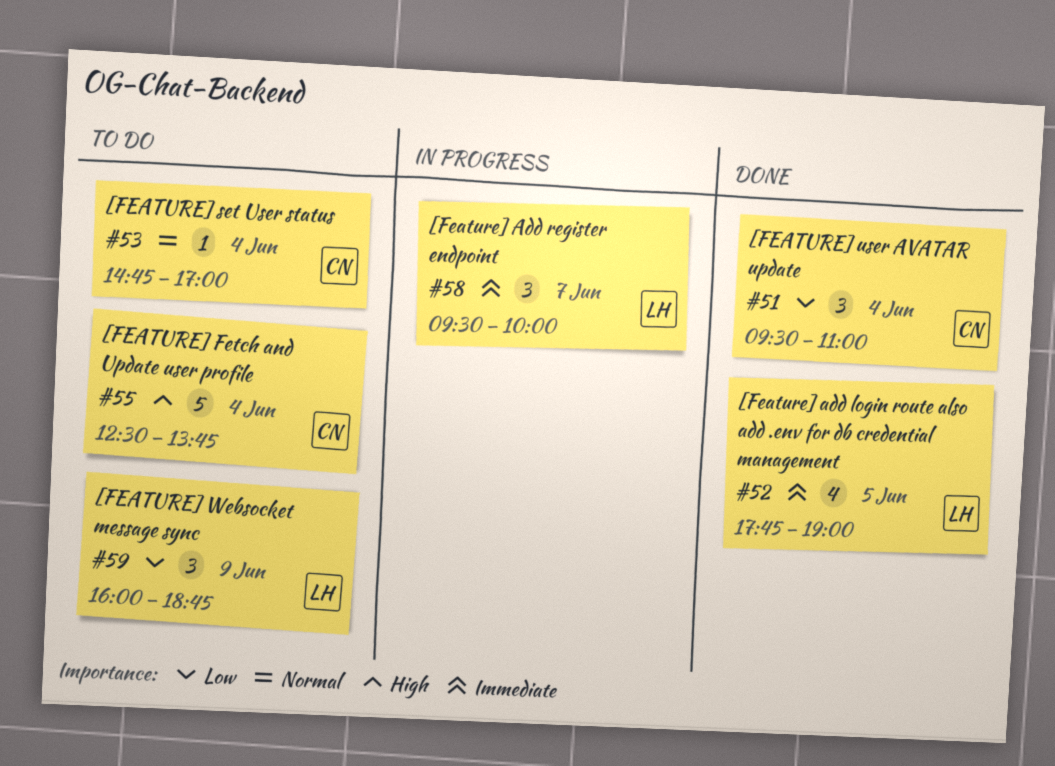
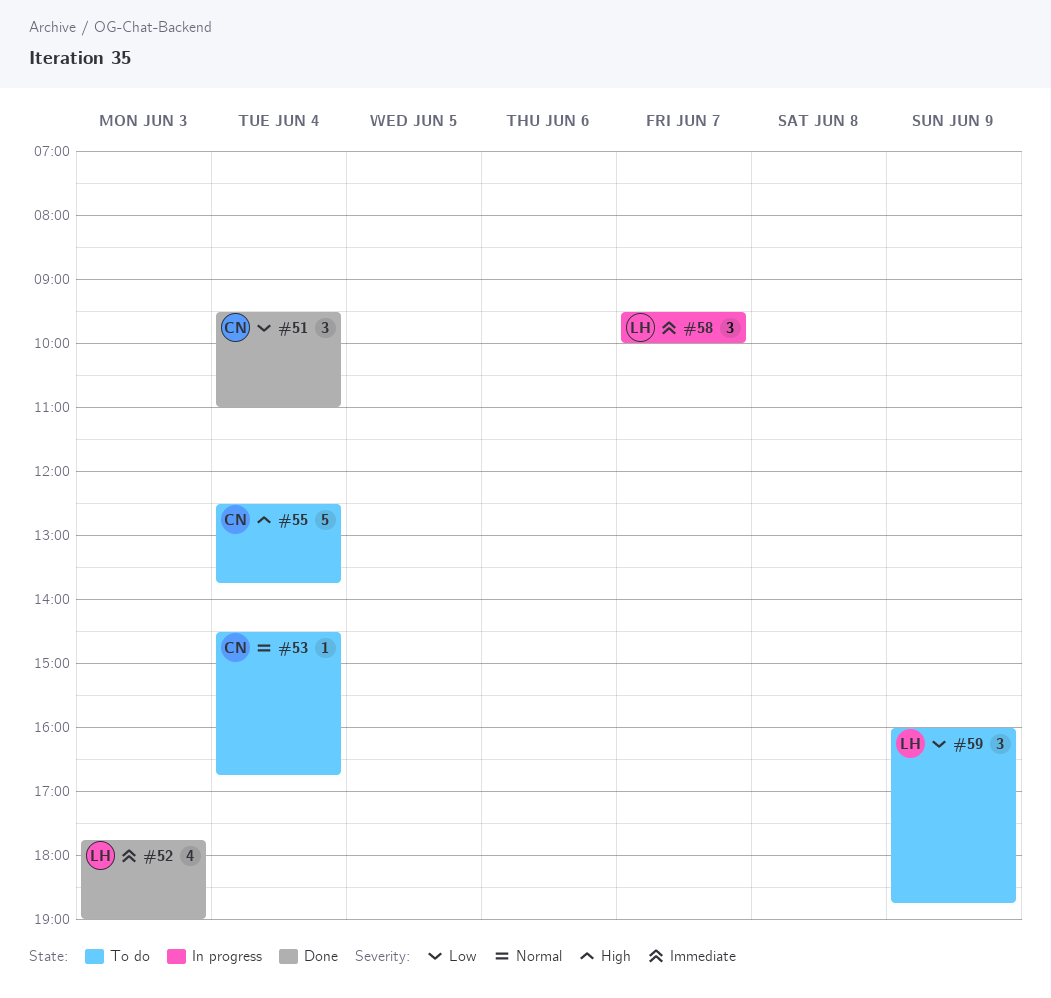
#52, day: Jun 5 -> Jun 3
#53, begins: 14:45 -> 14:30
#53, ends: 17:00 -> 16:45

